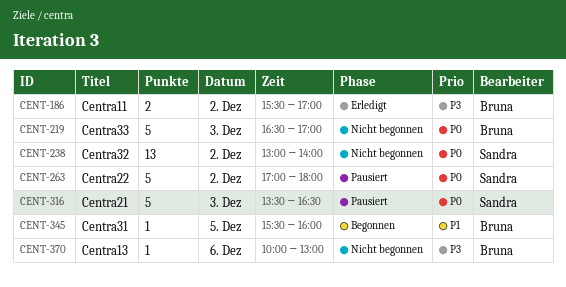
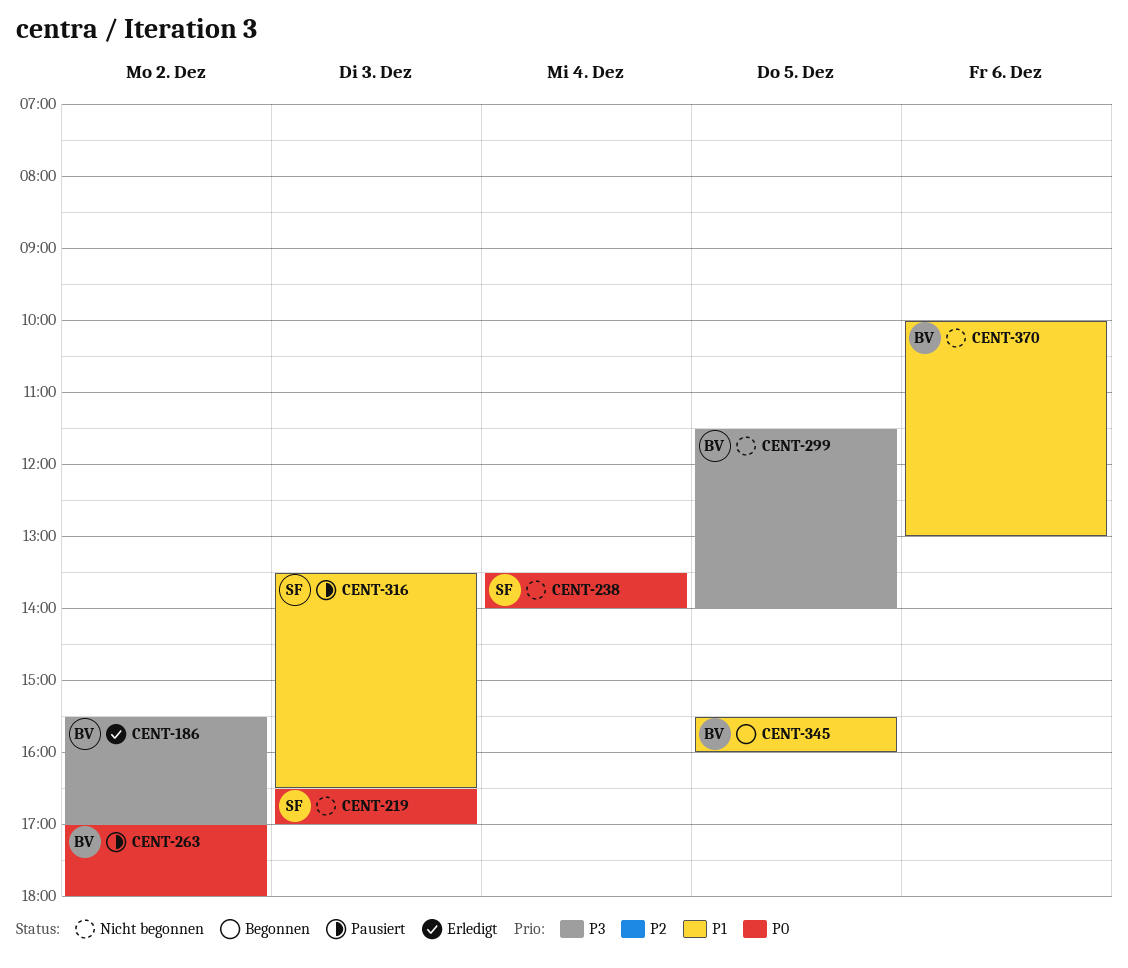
CENT-219, owner: Bruna -> Sandra
CENT-238, day: Dec 2 -> Dec 4
CENT-238, begins: 13:00 -> 13:30
CENT-263, owner: Sandra -> Bruna
CENT-299: none -> present
CENT-316, priority: P0 -> P1
CENT-370, priority: P3 -> P1

